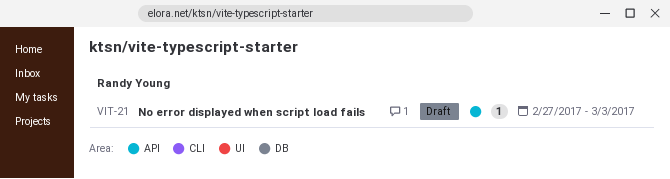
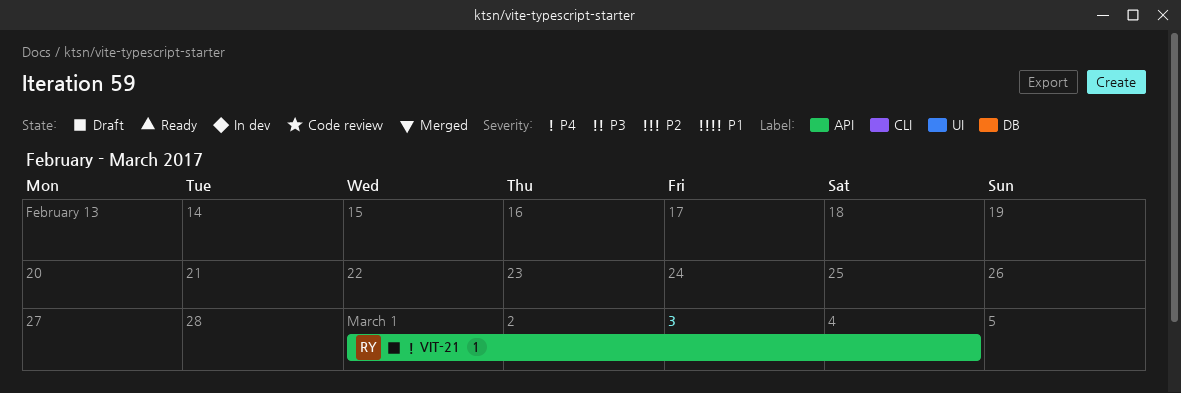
VIT-21, start: Feb 27 -> Mar 1
VIT-21, due: Mar 3 -> Mar 4

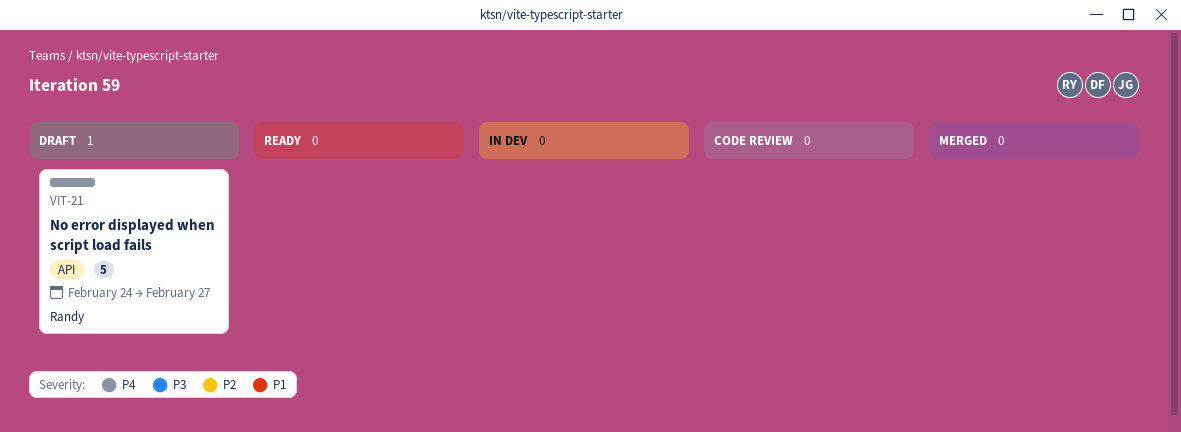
VIT-21, estimate: 1 -> 5
VIT-21, start: Mar 1 -> Feb 24
VIT-21, due: Mar 4 -> Feb 27

